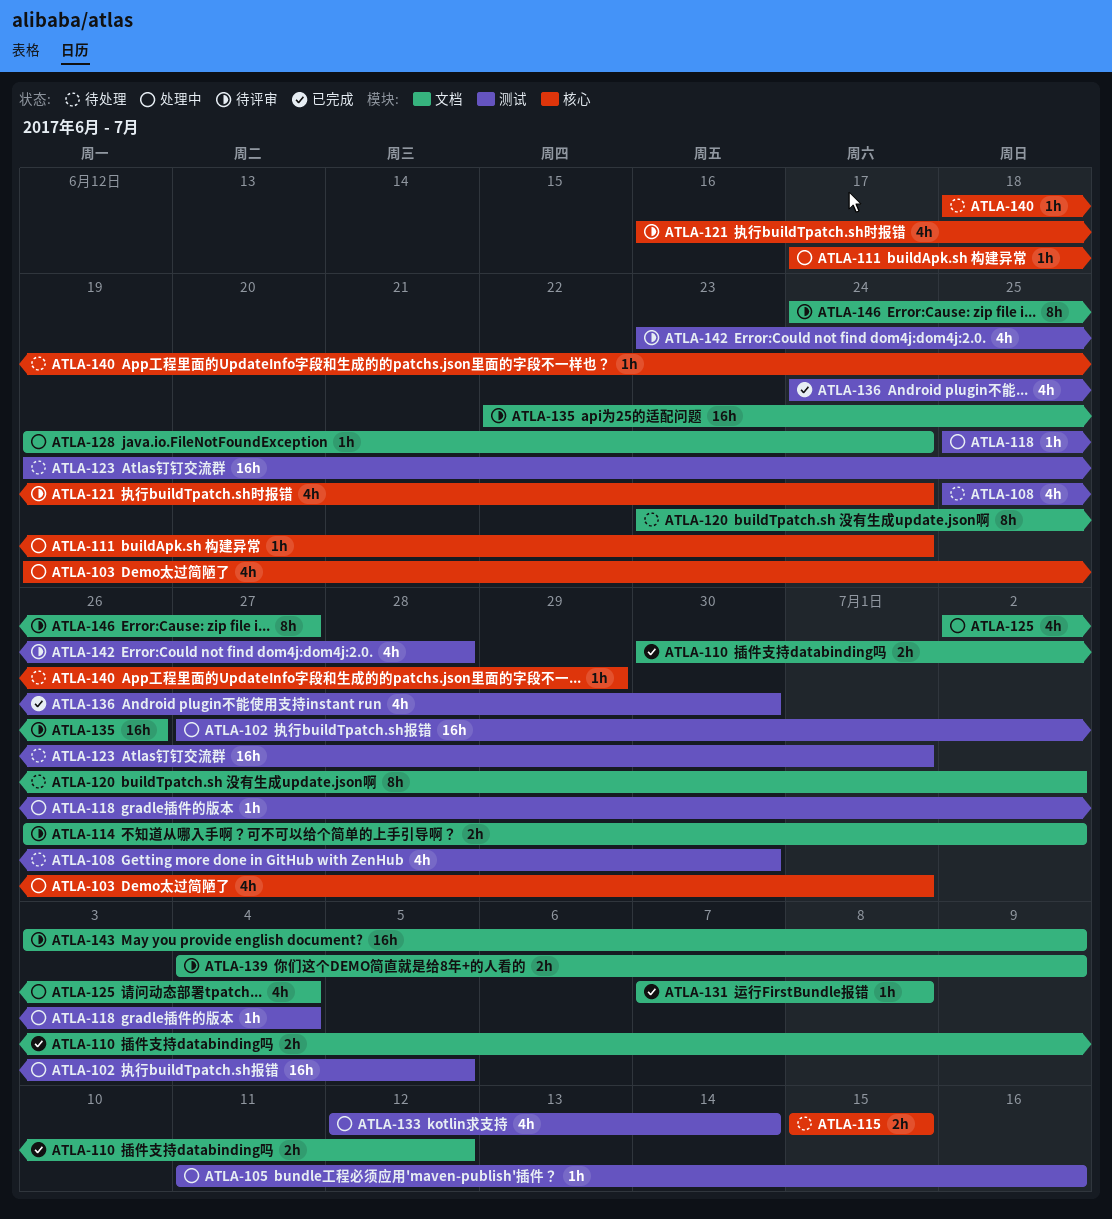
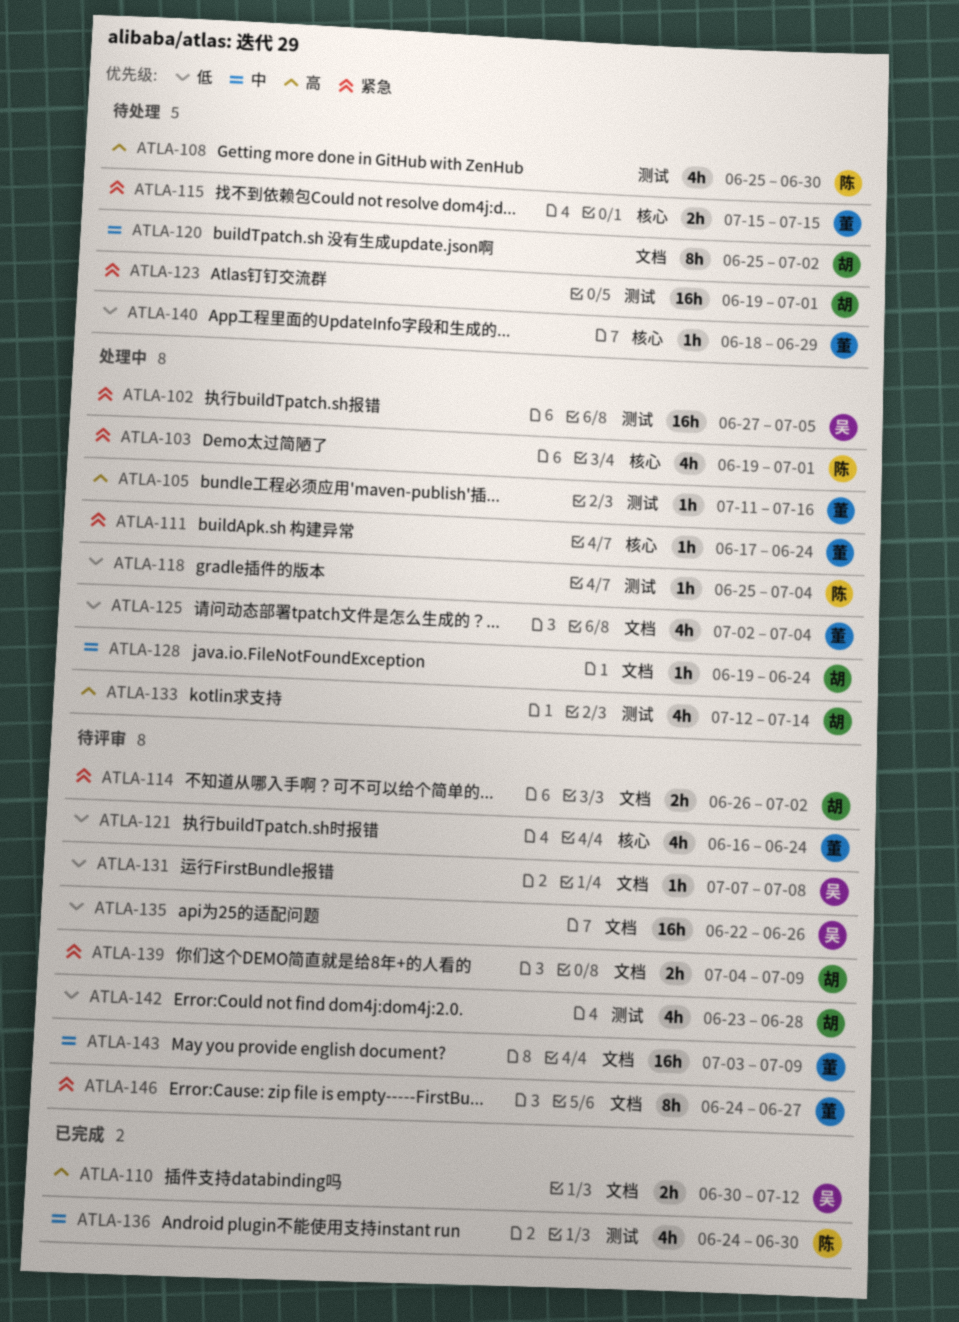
ATLA-120, start: Jun 23 -> Jun 25
ATLA-131, status: 已完成 -> 待评审

